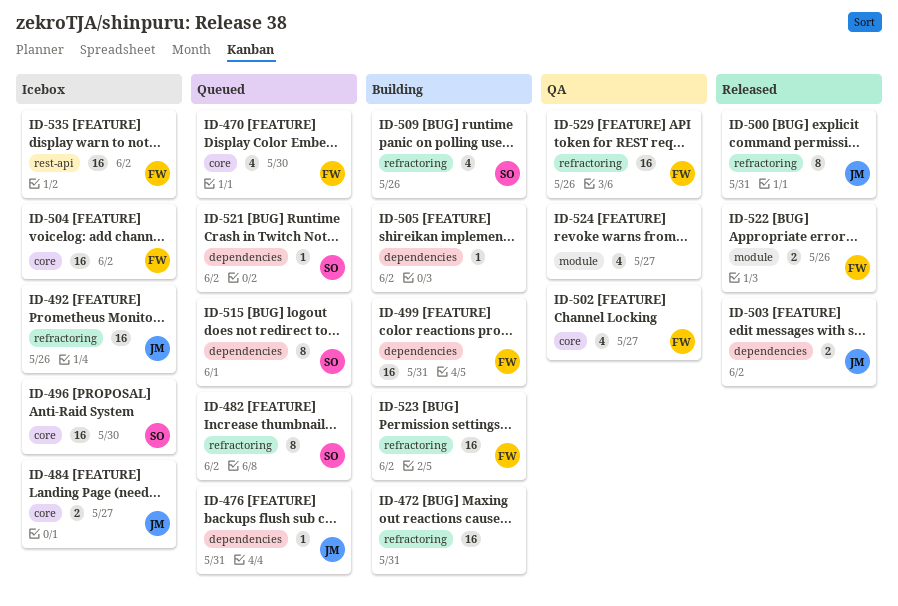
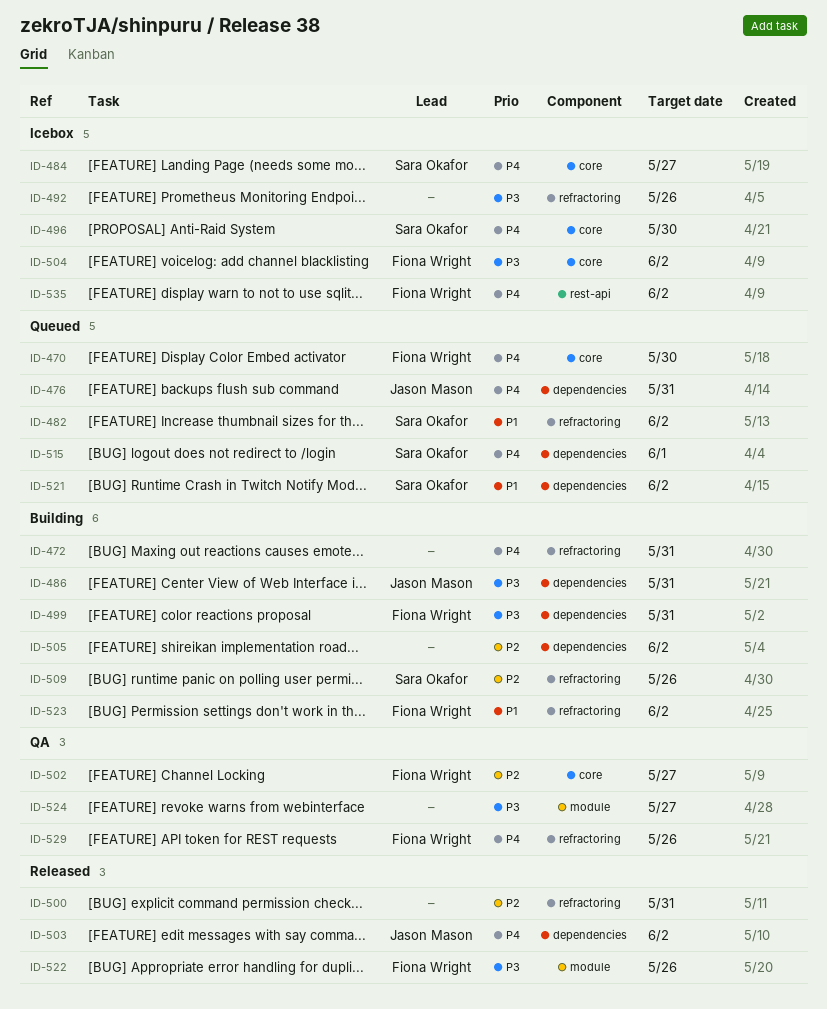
ID-484, owner: Jason Mason -> Sara Okafor
ID-486: none -> present
ID-492, owner: Jason Mason -> none
ID-500, owner: Jason Mason -> none

